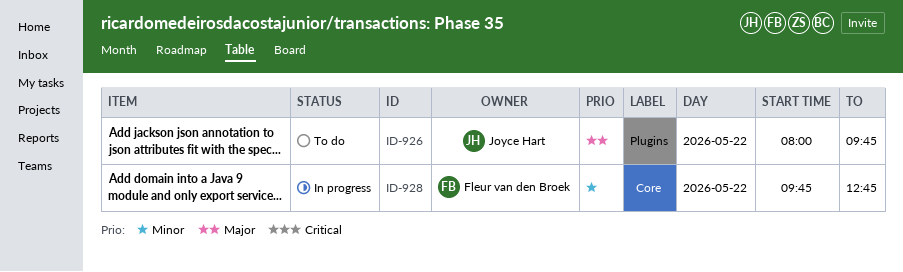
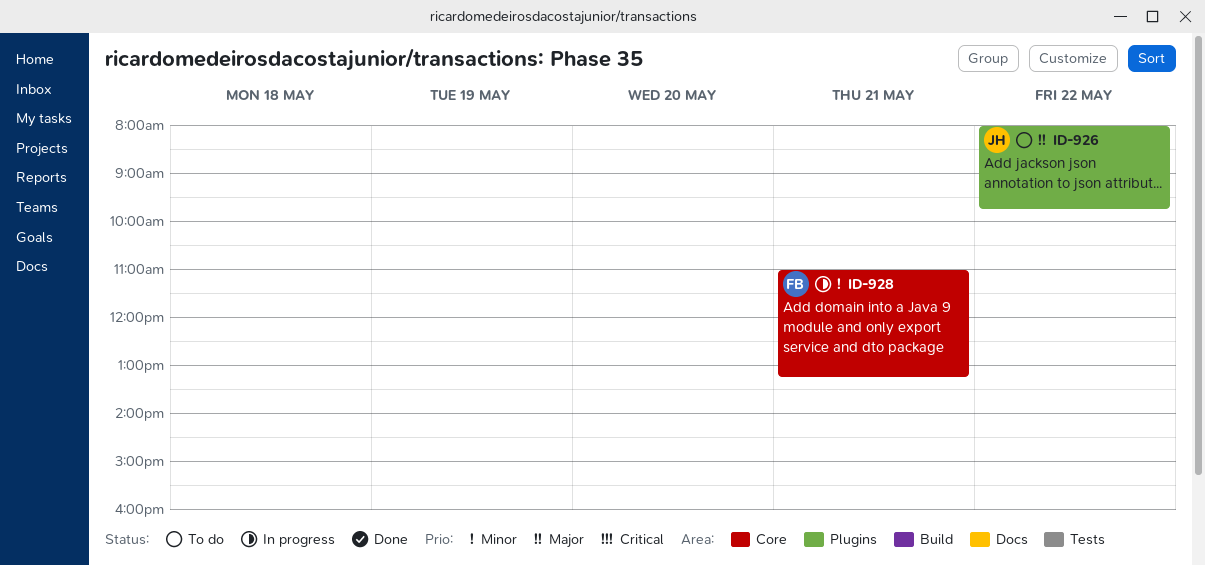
ID-928, day: May 22 -> May 21
ID-928, begins: 09:45 -> 11:00
ID-928, ends: 12:45 -> 13:15

